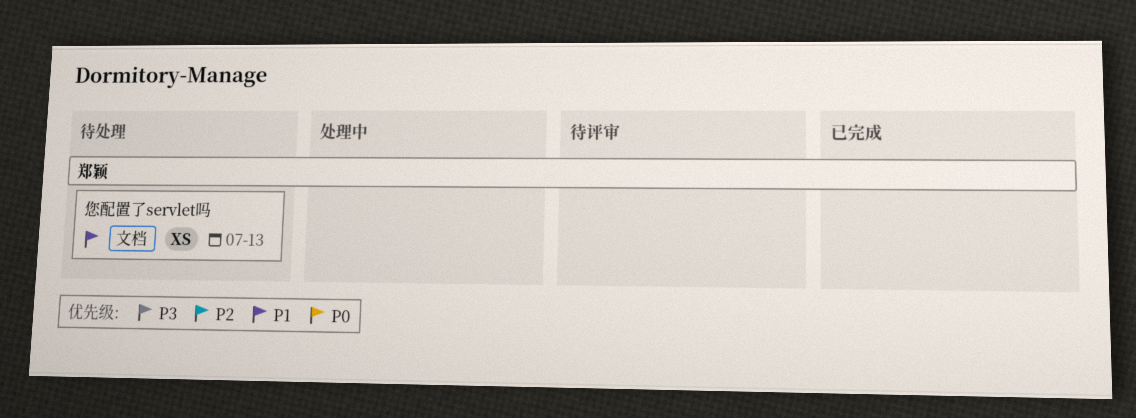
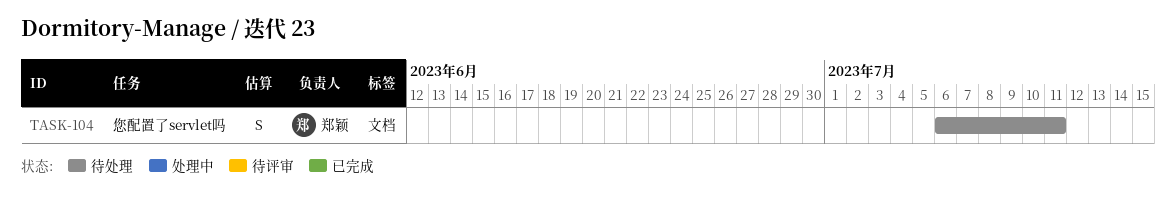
您配置了servlet吗, estimate: XS -> S
您配置了servlet吗, due: Jul 13 -> Jul 11

